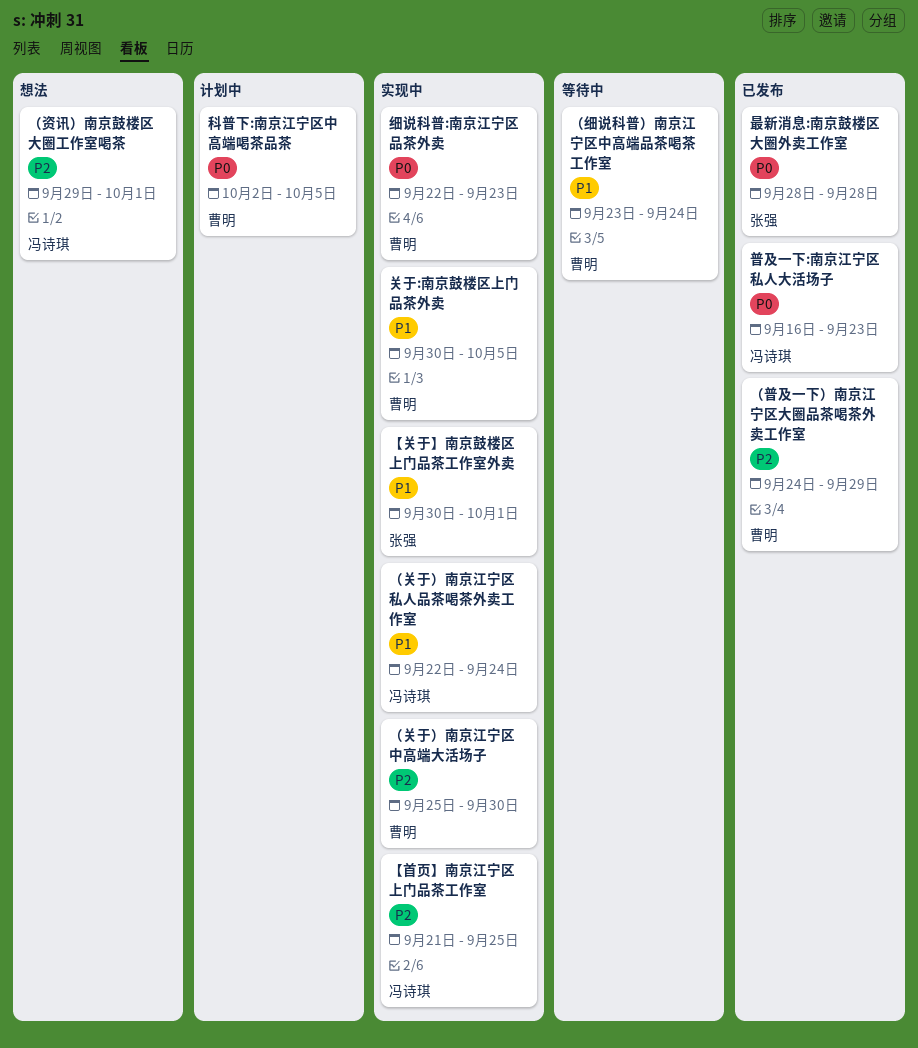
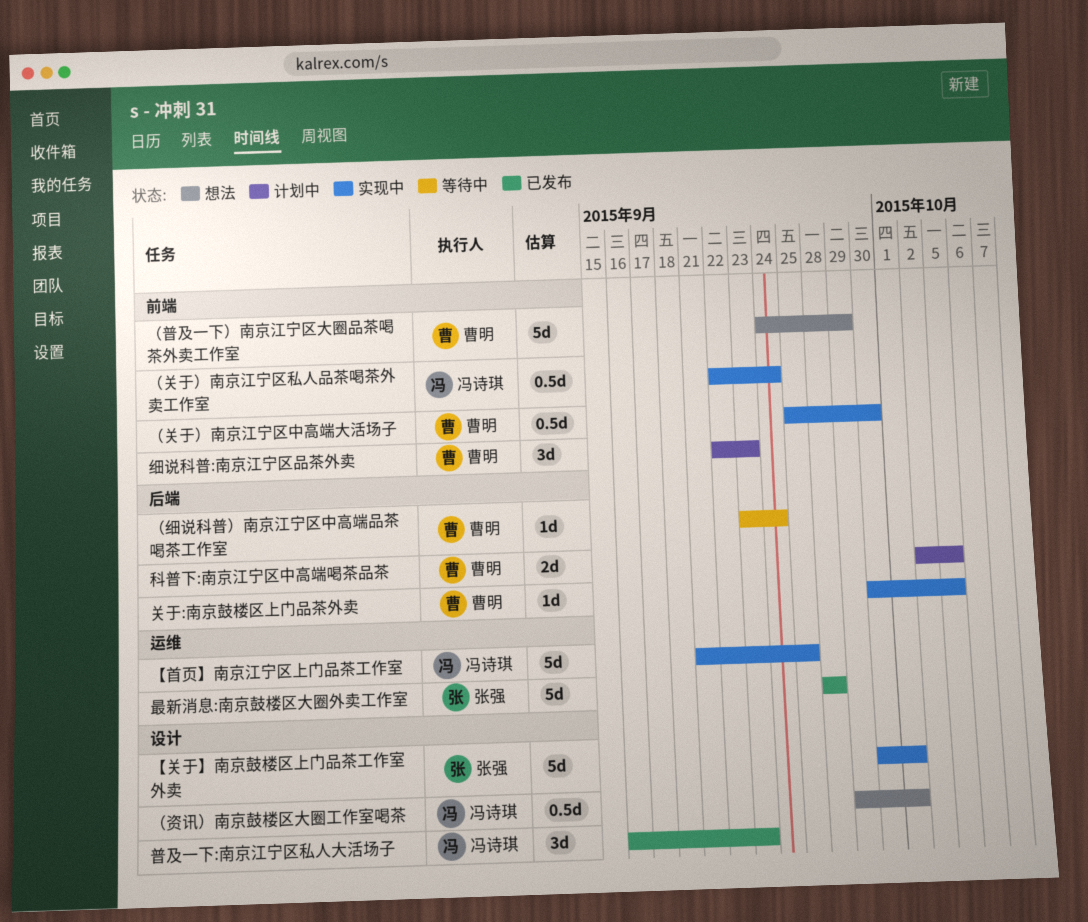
细说科普:南京江宁区品茶外卖, status: 实现中 -> 计划中
（普及一下）南京江宁区大圈品茶喝茶外卖工作室, status: 已发布 -> 想法

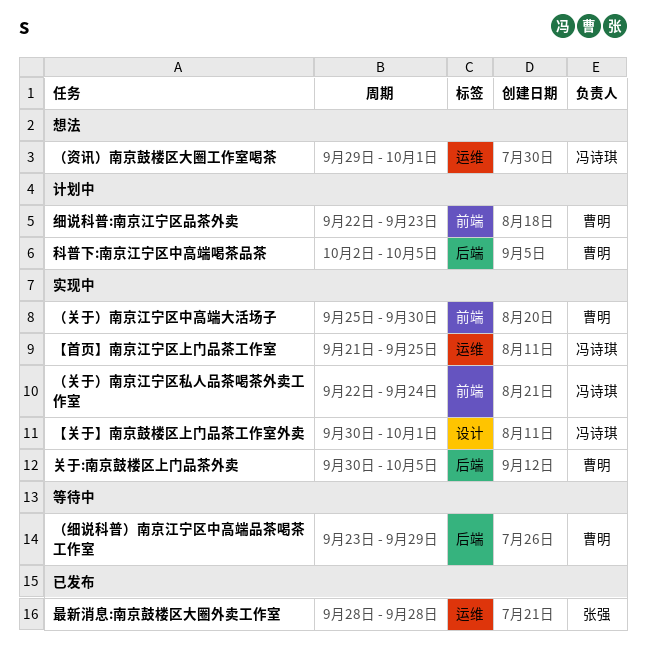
【关于】南京鼓楼区上门品茶工作室外卖, owner: 张强 -> 冯诗琪
普及一下:南京江宁区私人大活场子: present -> none
（普及一下）南京江宁区大圈品茶喝茶外卖工作室: present -> none
（细说科普）南京江宁区中高端品茶喝茶工作室, due: Sep 24 -> Sep 29
（资讯）南京鼓楼区大圈工作室喝茶, label: 设计 -> 运维

